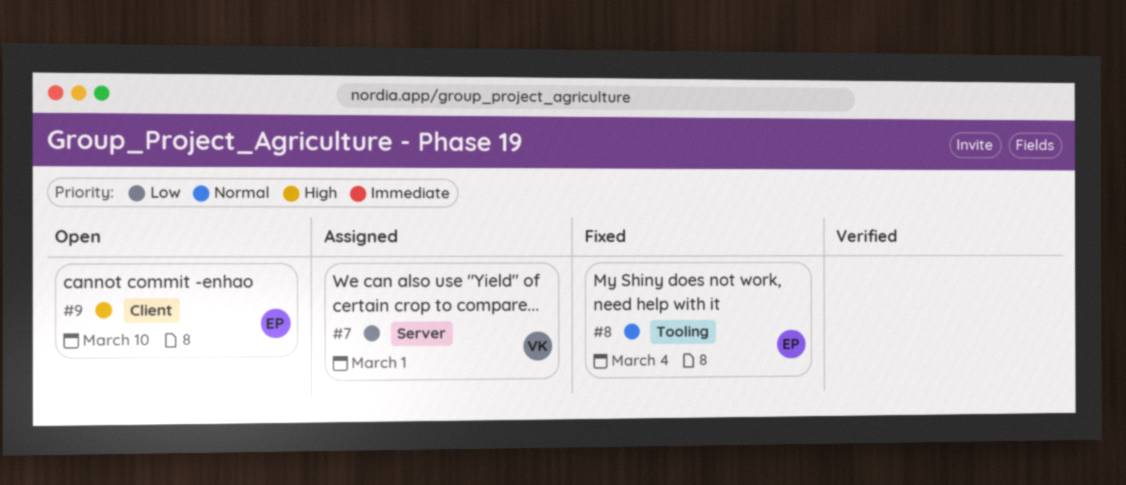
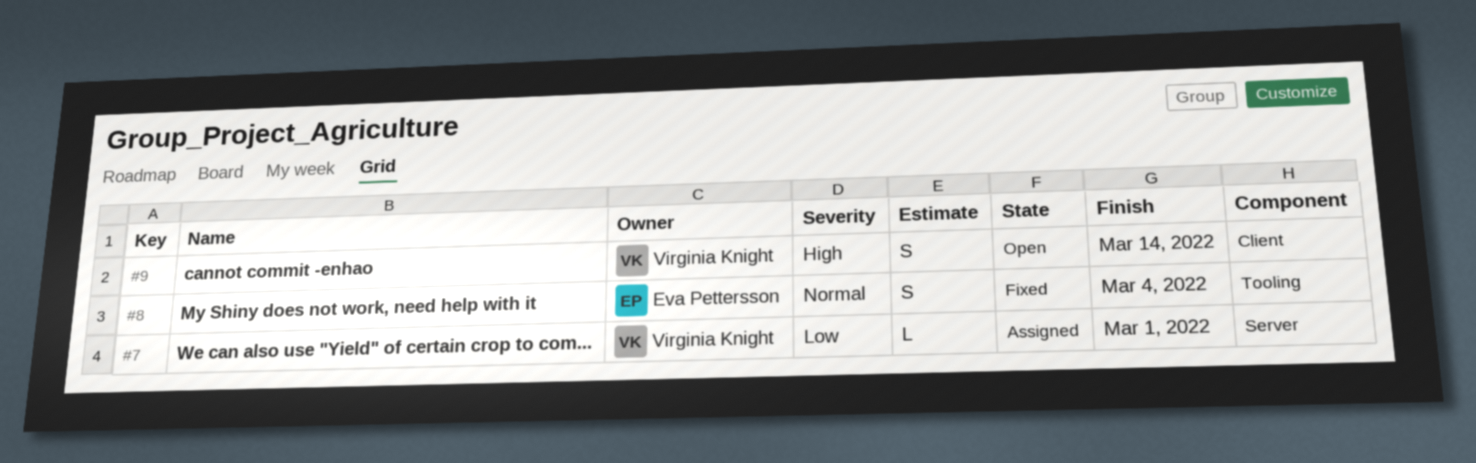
#9, owner: Eva Pettersson -> Virginia Knight
#9, due: Mar 10 -> Mar 14

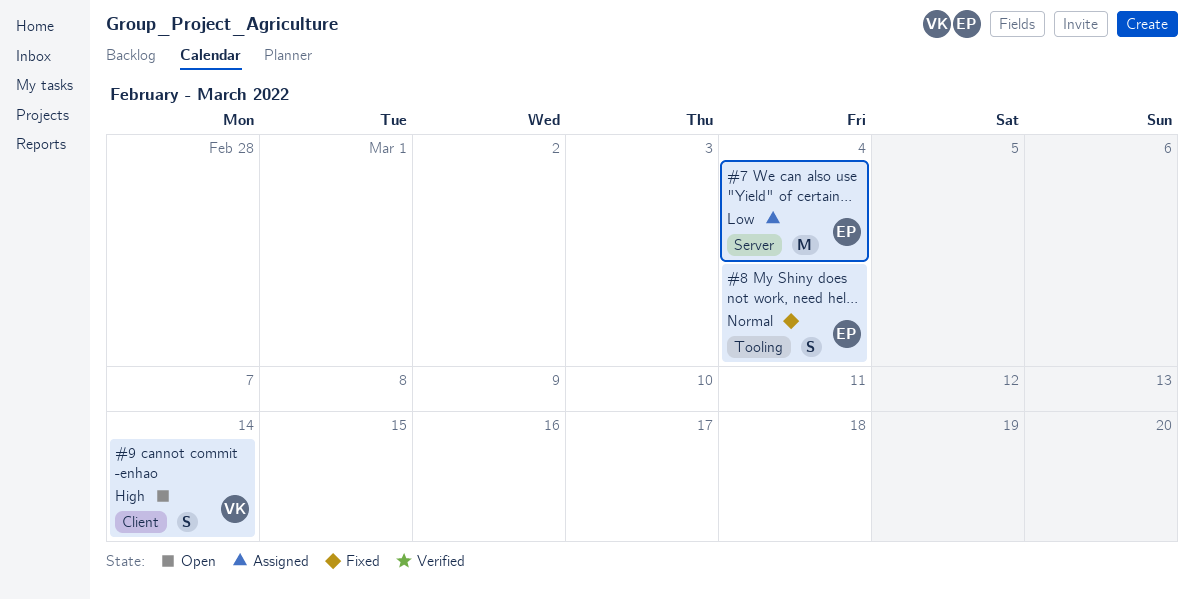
#7, owner: Virginia Knight -> Eva Pettersson
#7, estimate: L -> M
#7, due: Mar 1 -> Mar 4

